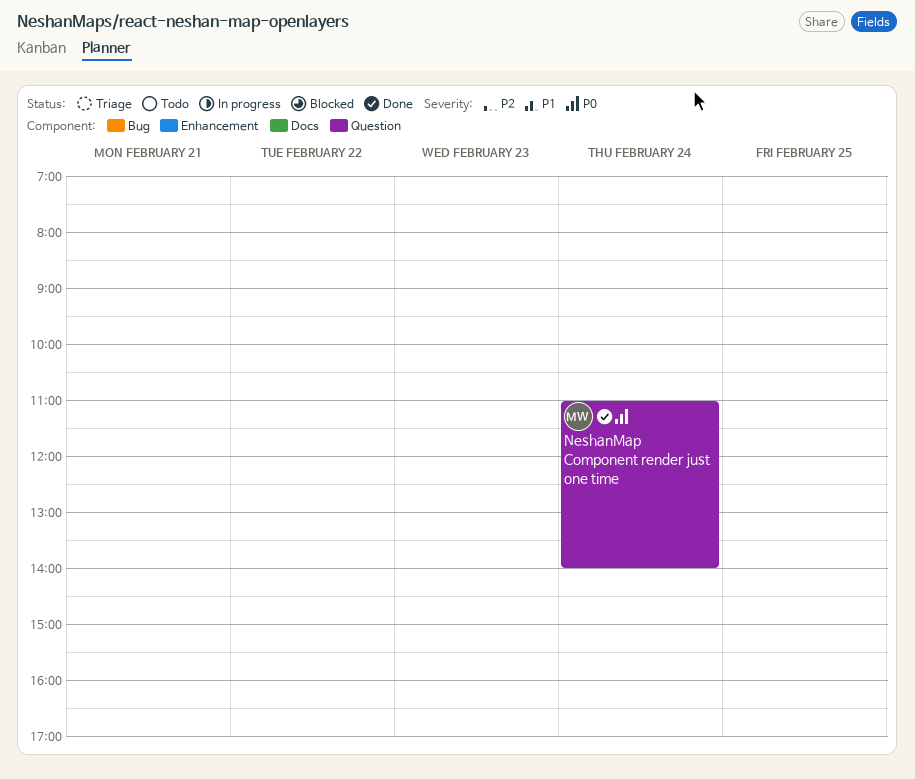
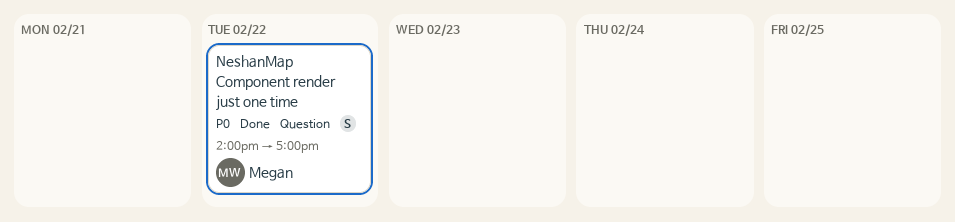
NeshanMap Component render just one time, day: Feb 24 -> Feb 22
NeshanMap Component render just one time, begins: 11:00 -> 14:00
NeshanMap Component render just one time, ends: 14:00 -> 17:00

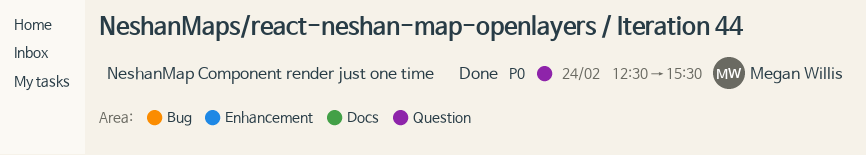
NeshanMap Component render just one time, day: Feb 22 -> Feb 24
NeshanMap Component render just one time, begins: 14:00 -> 12:30
NeshanMap Component render just one time, ends: 17:00 -> 15:30

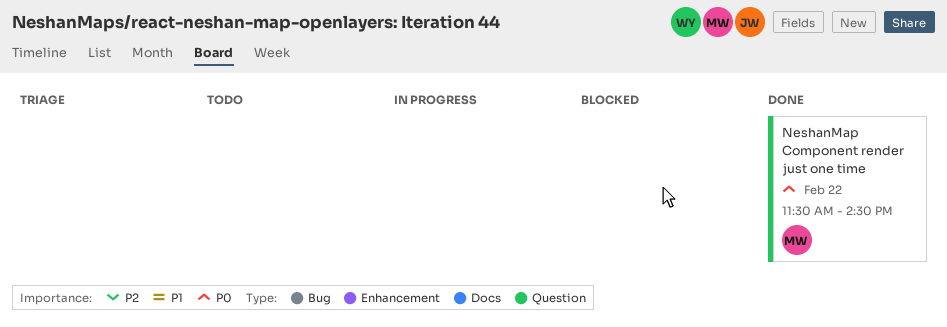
NeshanMap Component render just one time, day: Feb 24 -> Feb 22
NeshanMap Component render just one time, begins: 12:30 -> 11:30
NeshanMap Component render just one time, ends: 15:30 -> 14:30

